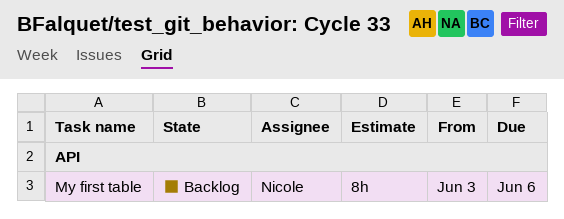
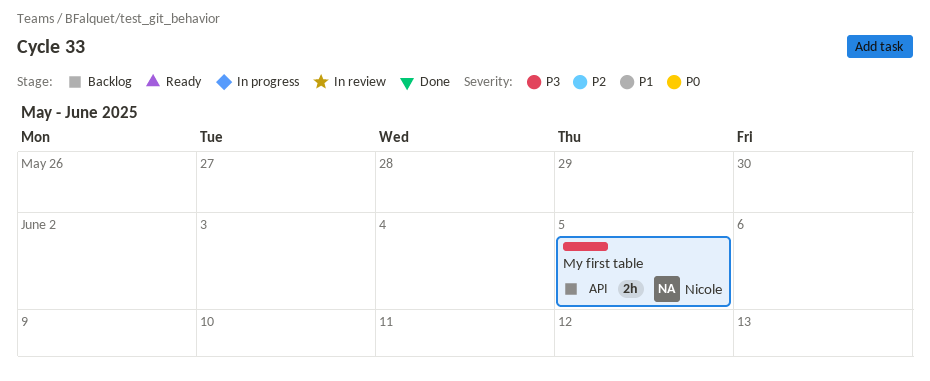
My first table, estimate: 8h -> 2h
My first table, due: Jun 6 -> Jun 5

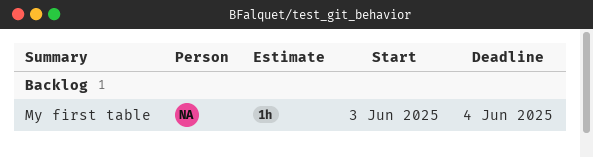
My first table, estimate: 2h -> 1h
My first table, due: Jun 5 -> Jun 4

